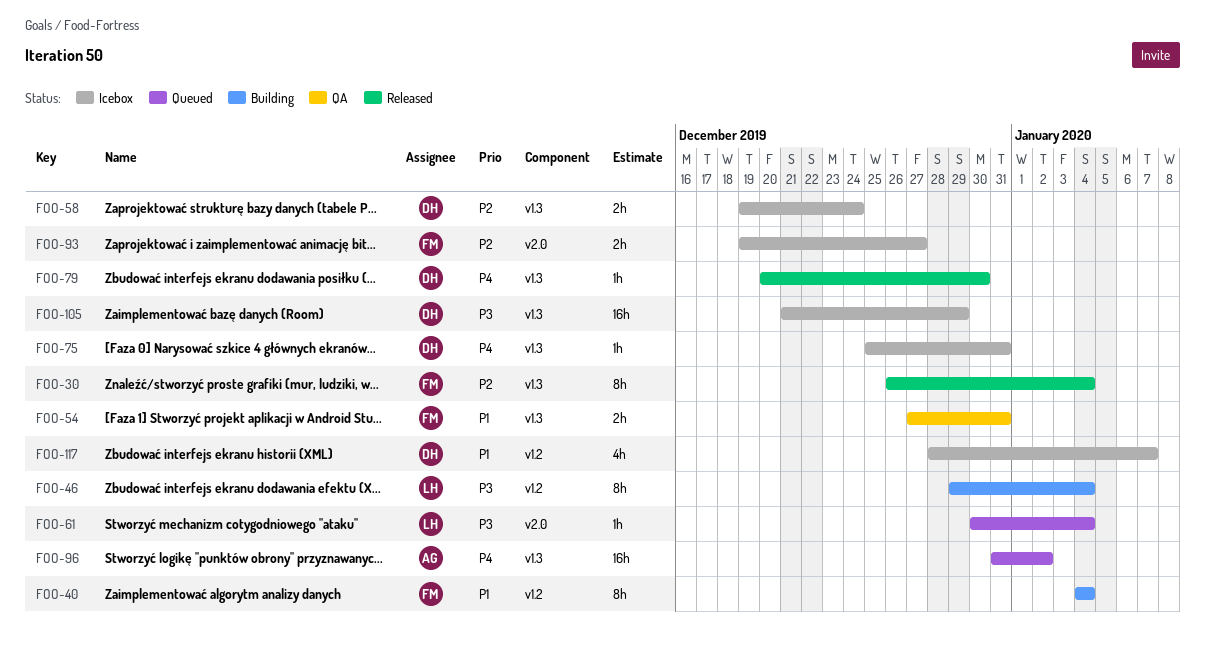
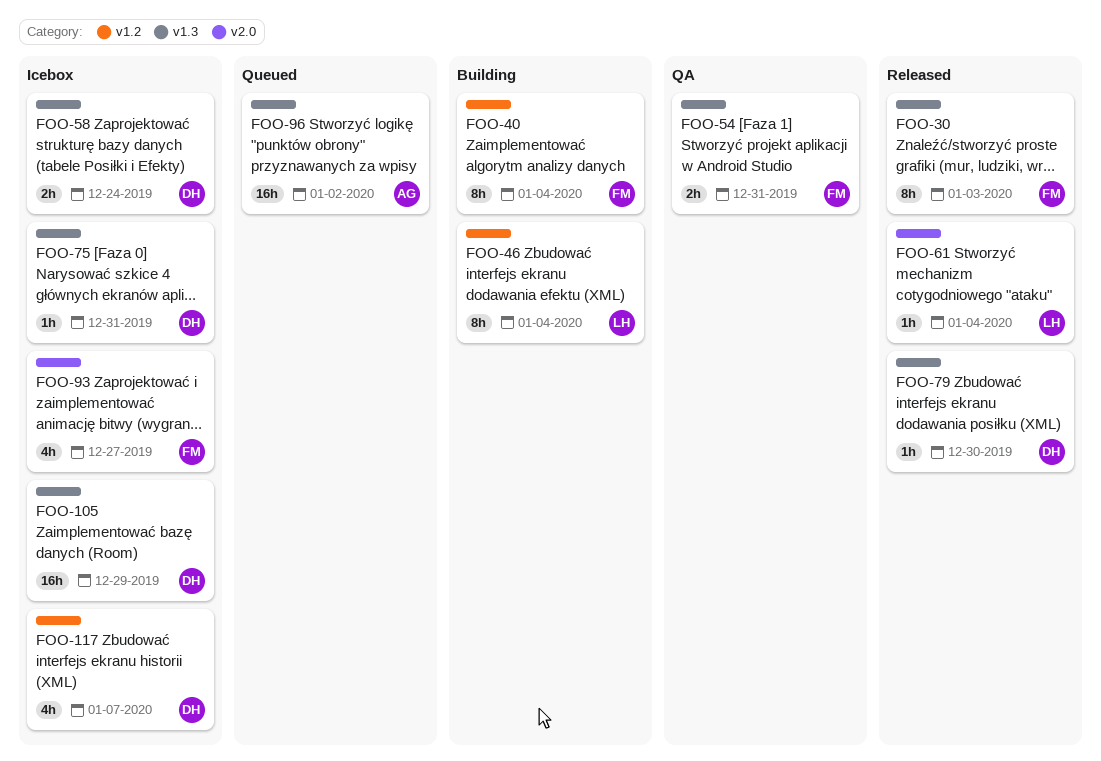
FOO-30, due: Jan 4 -> Jan 3
FOO-61, status: Queued -> Released
FOO-93, estimate: 2h -> 4h

